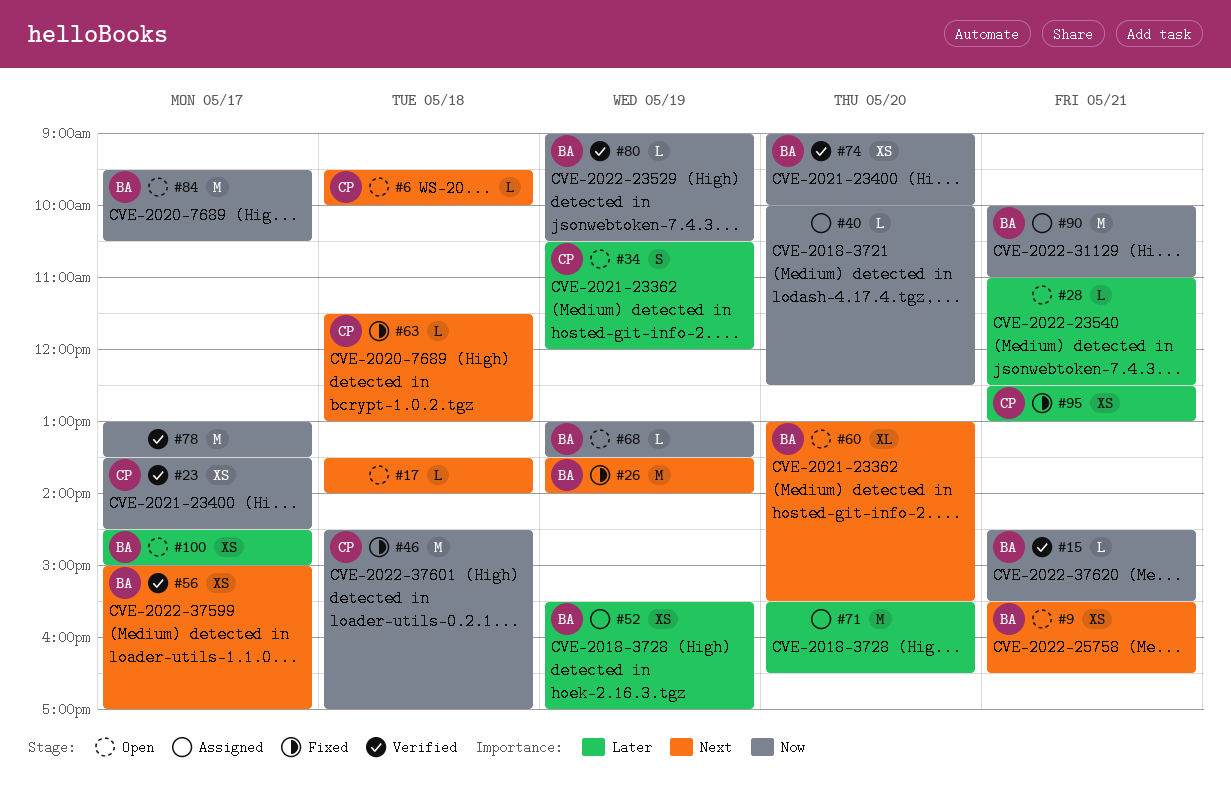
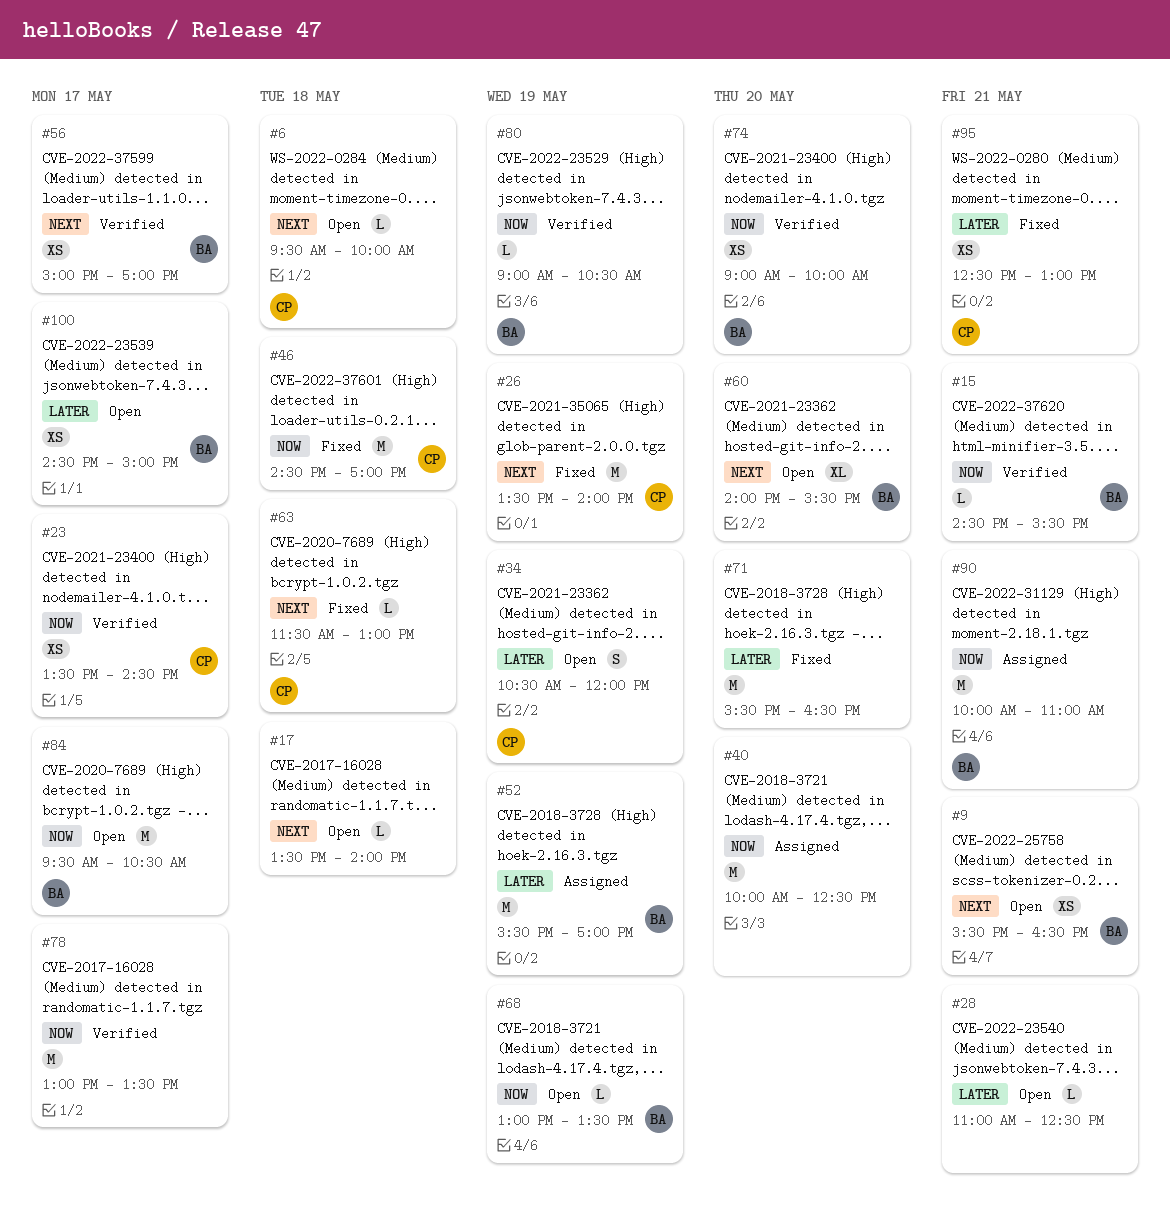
#26, owner: BA -> CP
#40, estimate: L -> M
#52, estimate: XS -> M
#60, begins: 13:00 -> 14:00
#71, status: Assigned -> Fixed

